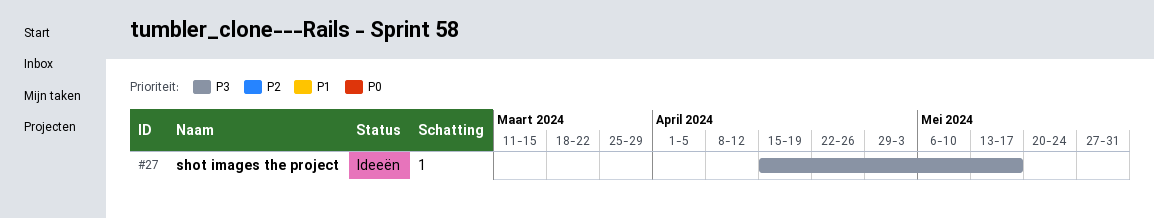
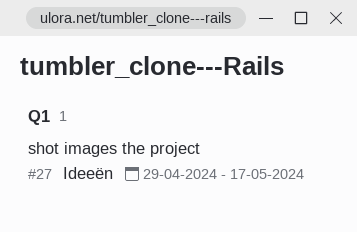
#27, start: Apr 15 -> Apr 29

